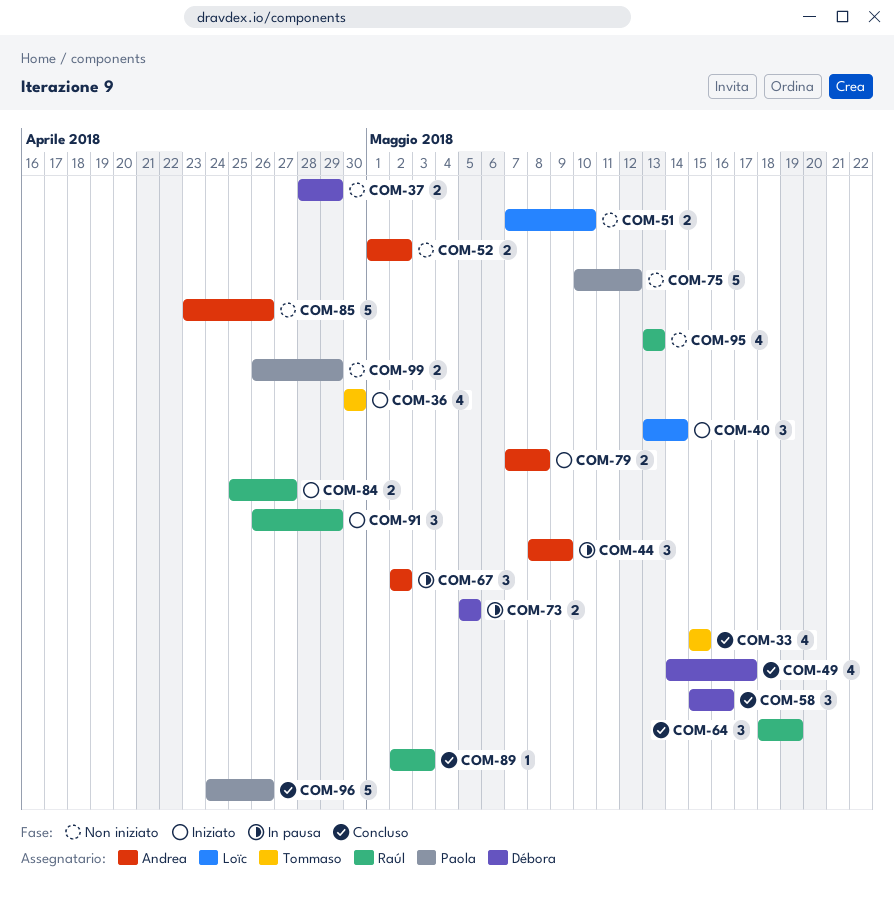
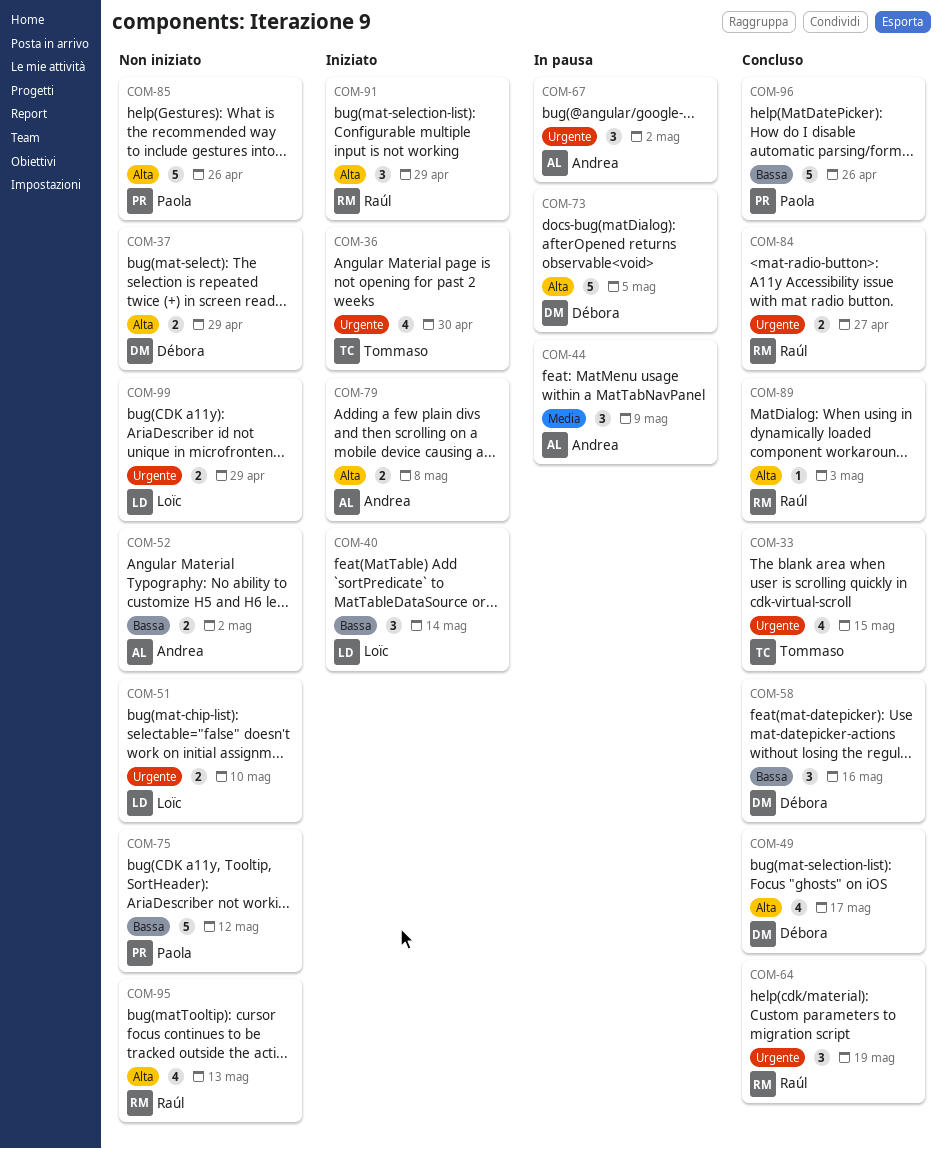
COM-73, estimate: 2 -> 5
COM-84, status: Iniziato -> Concluso
COM-85, owner: Andrea -> Paola
COM-99, owner: Paola -> Loïc

